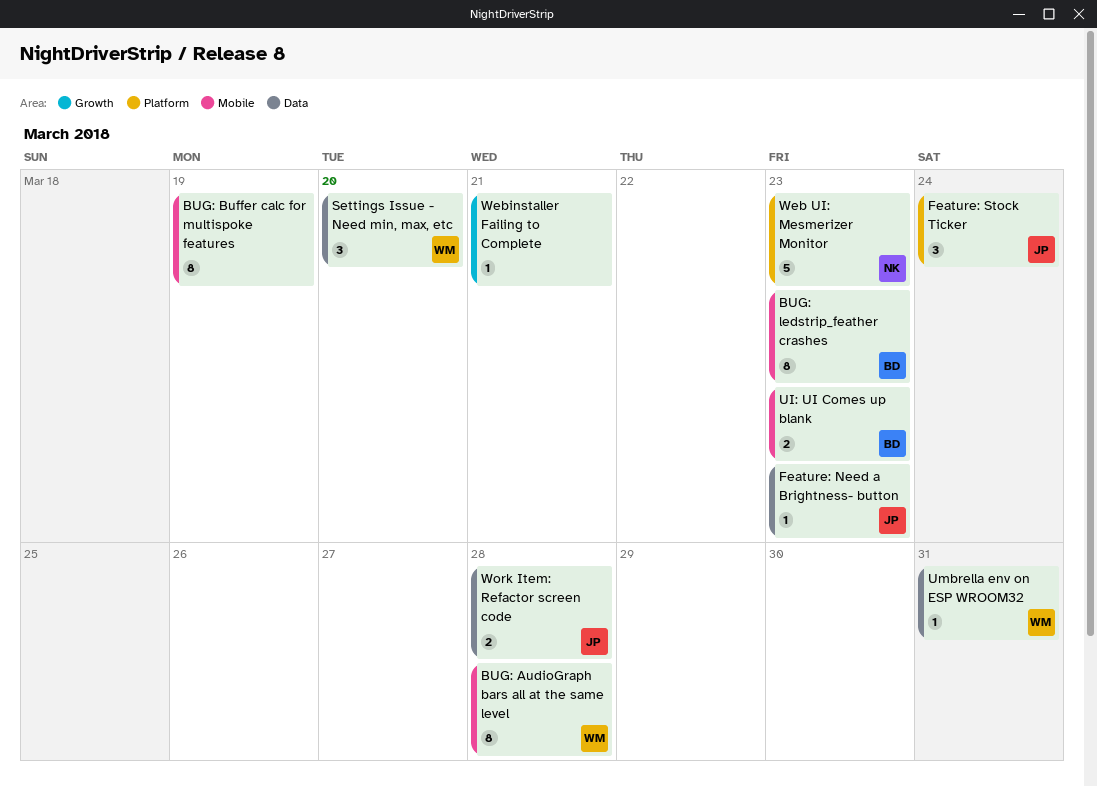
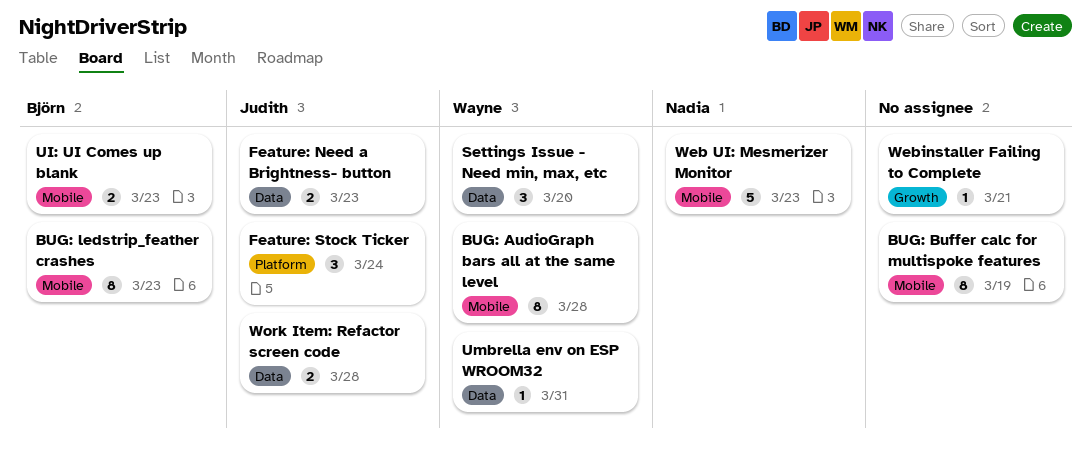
Feature: Need a Brightness- button, estimate: 1 -> 2
Web UI: Mesmerizer Monitor, label: Platform -> Mobile

